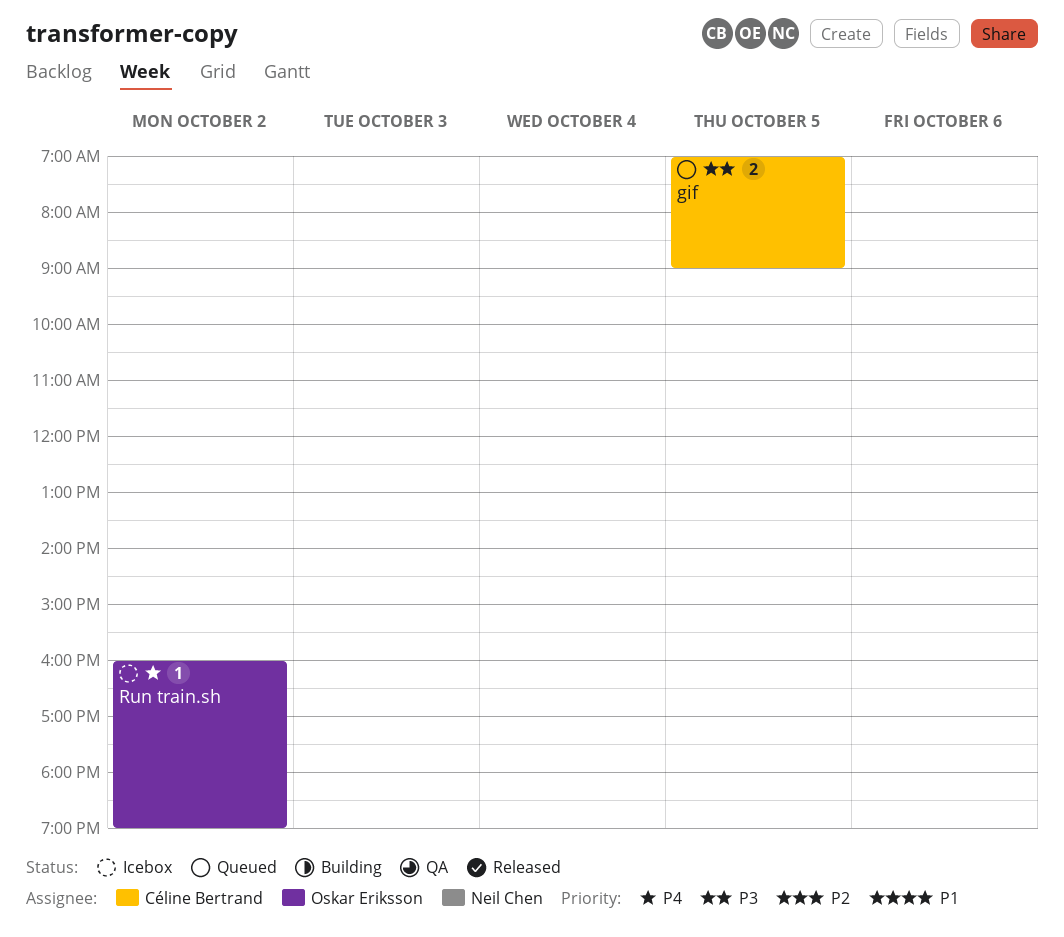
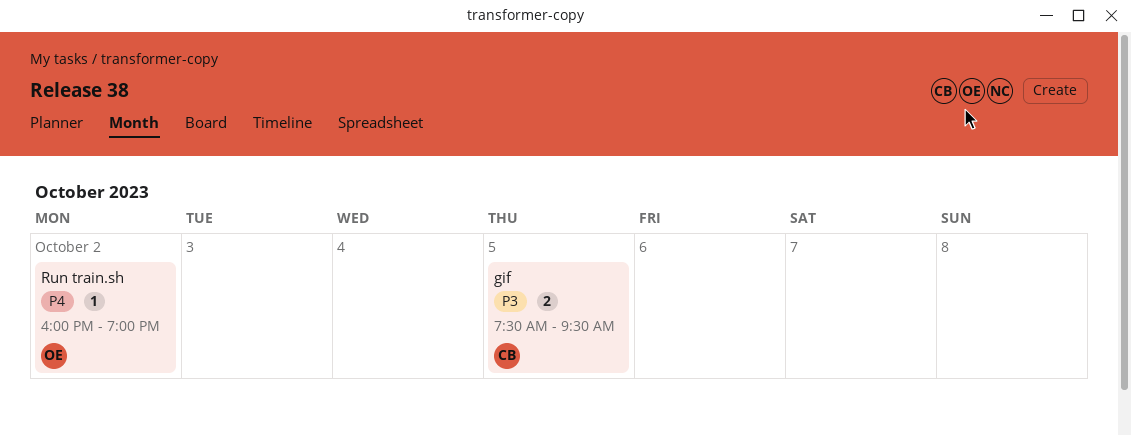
gif, begins: 07:00 -> 07:30
gif, ends: 09:00 -> 09:30

